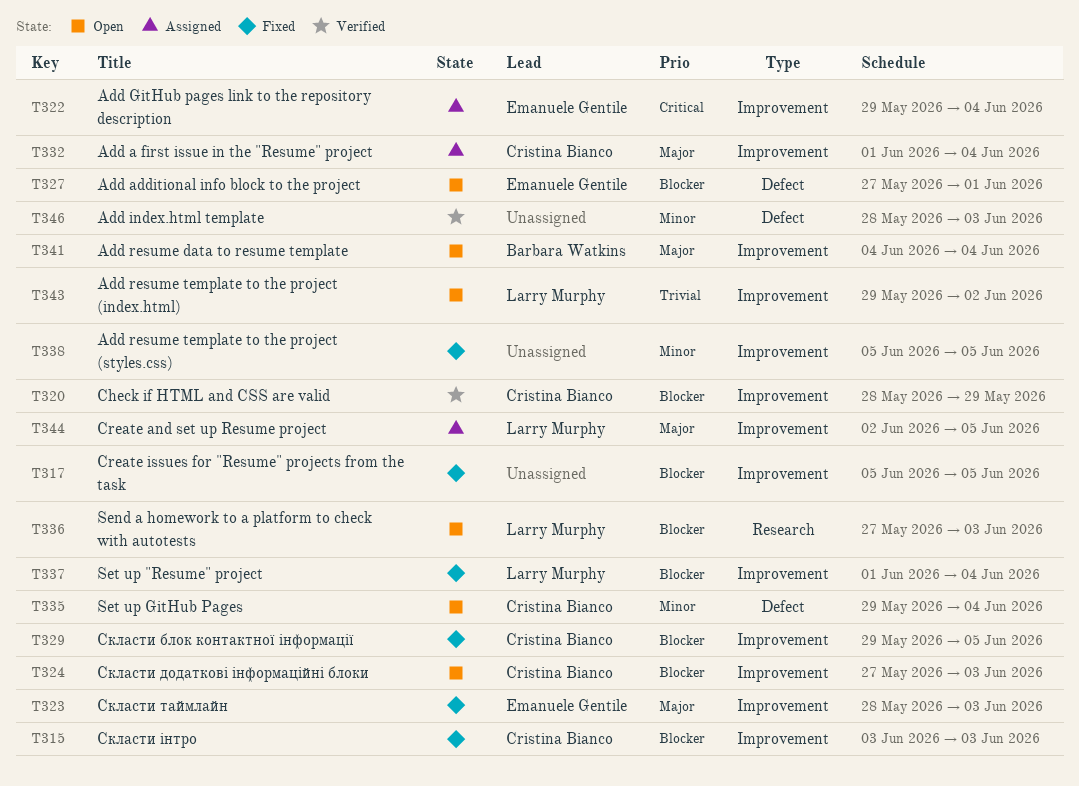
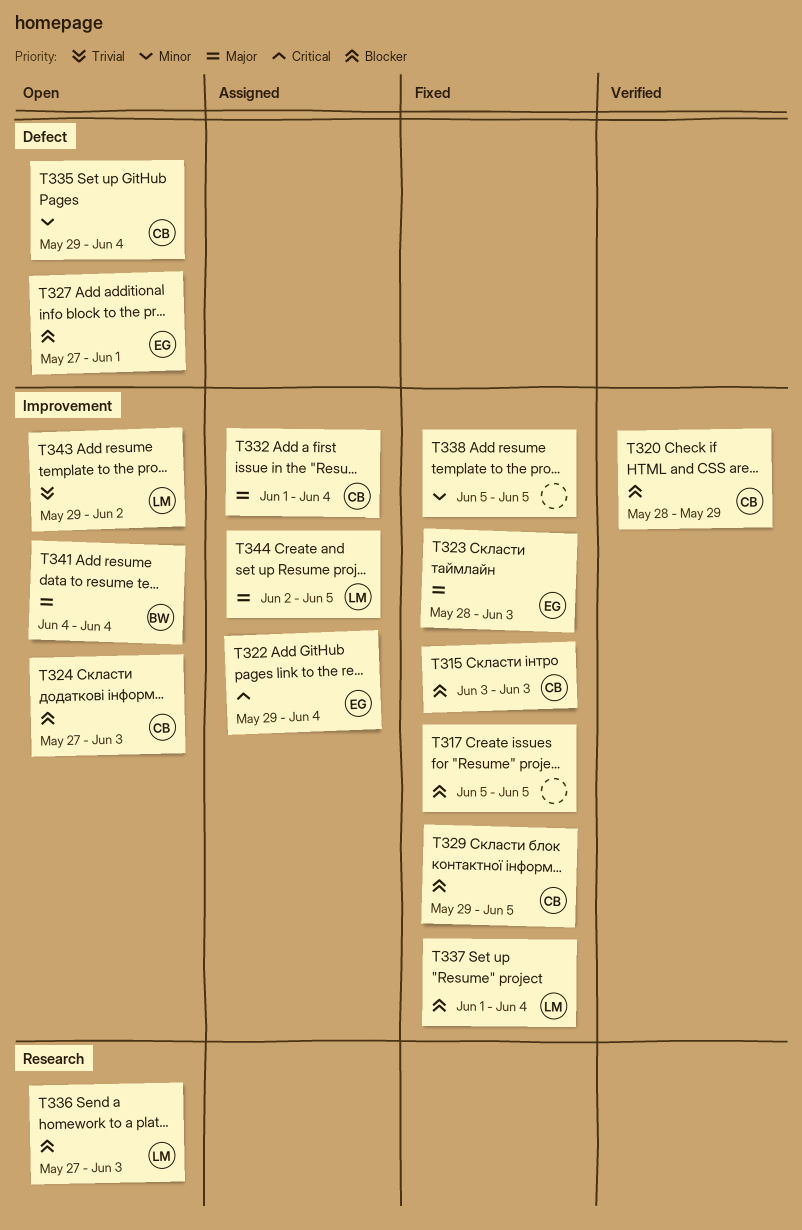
T346: present -> none

